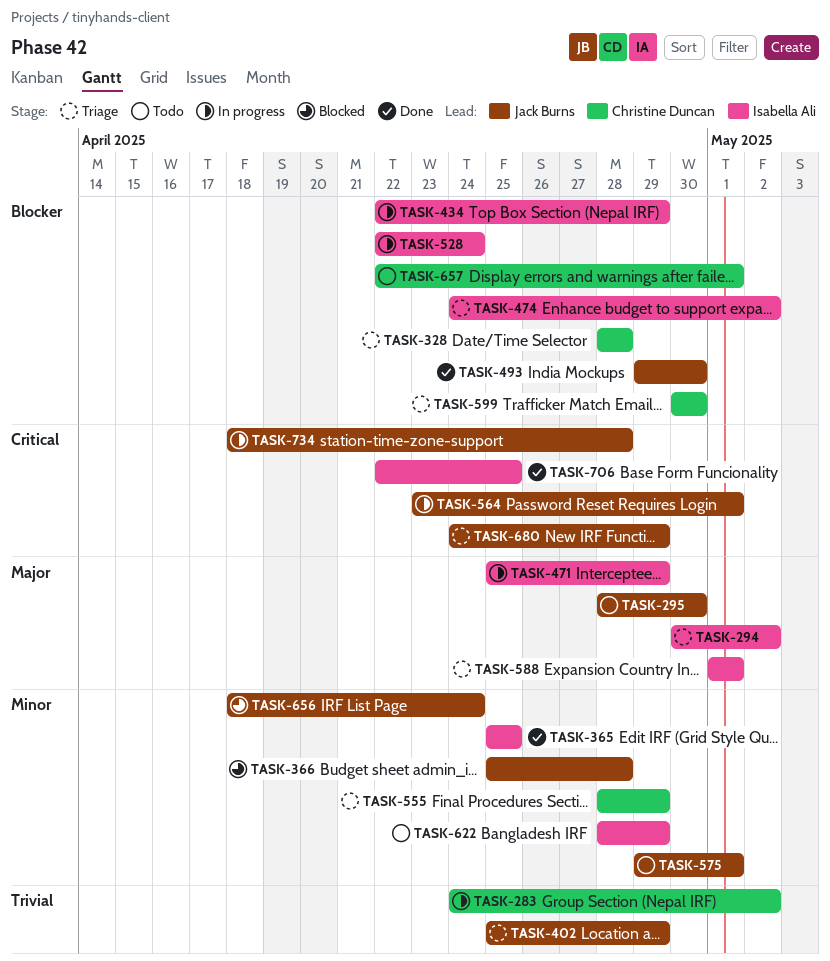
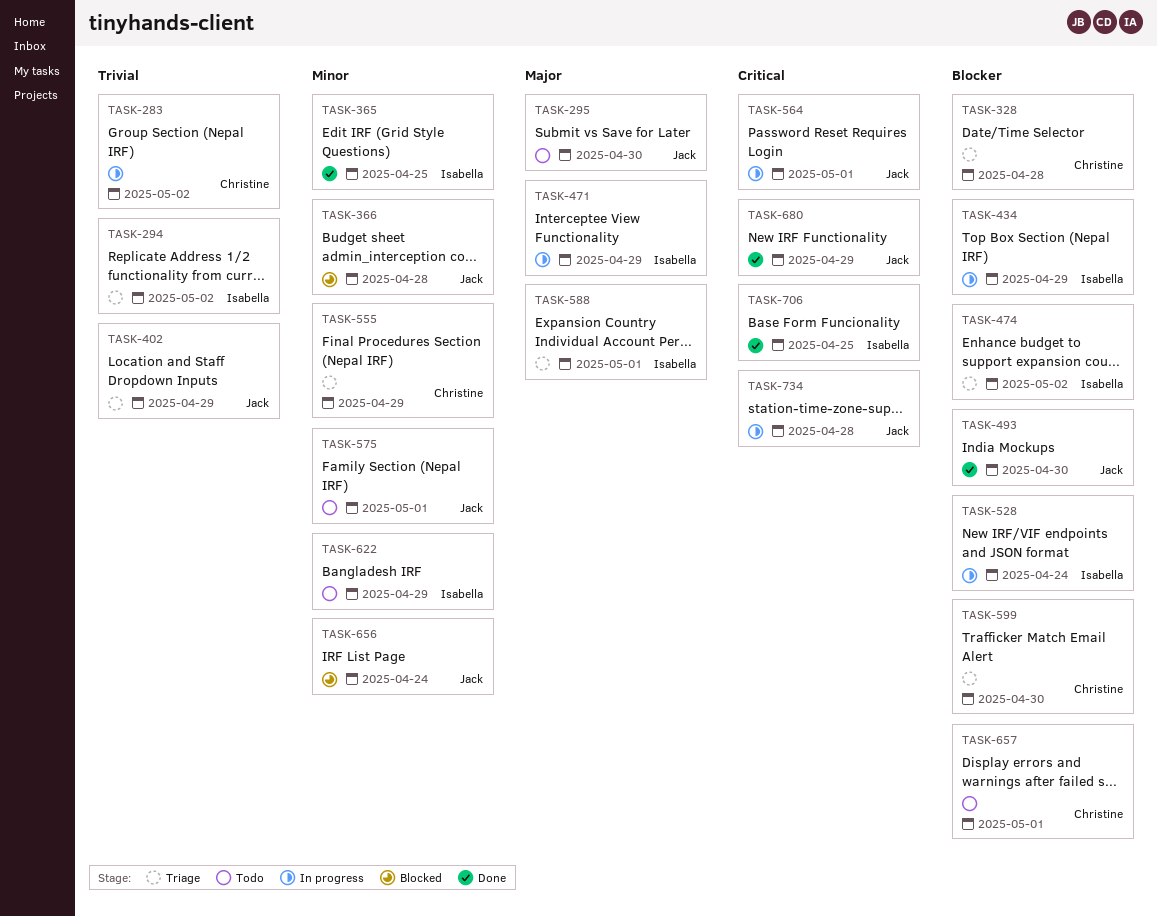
TASK-294, priority: Major -> Trivial
TASK-680, status: Triage -> Done

